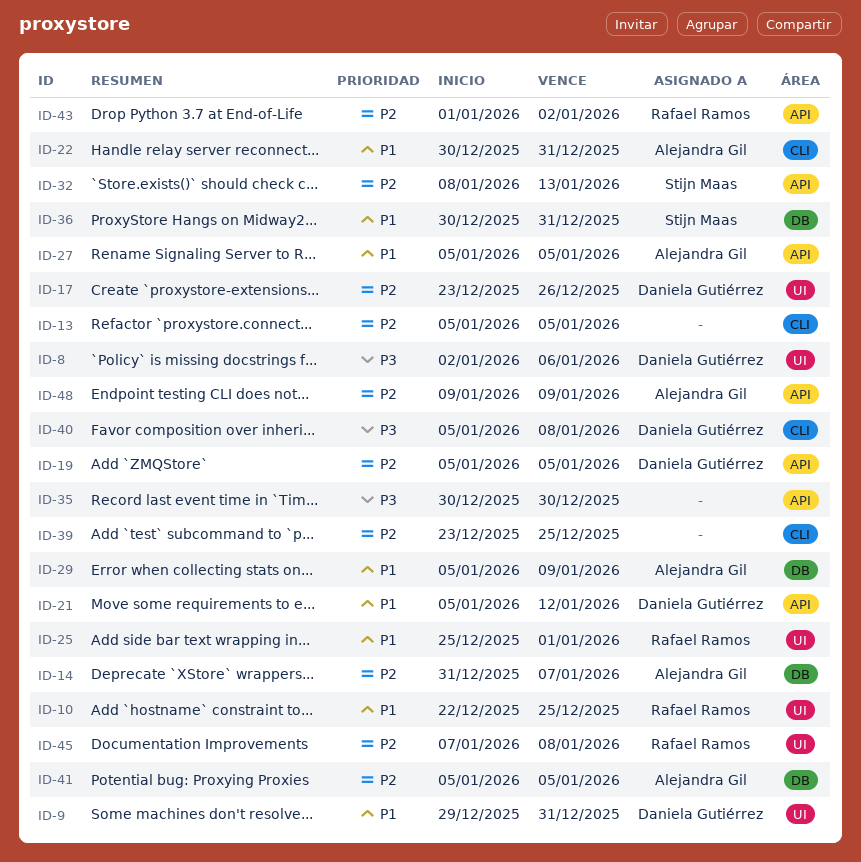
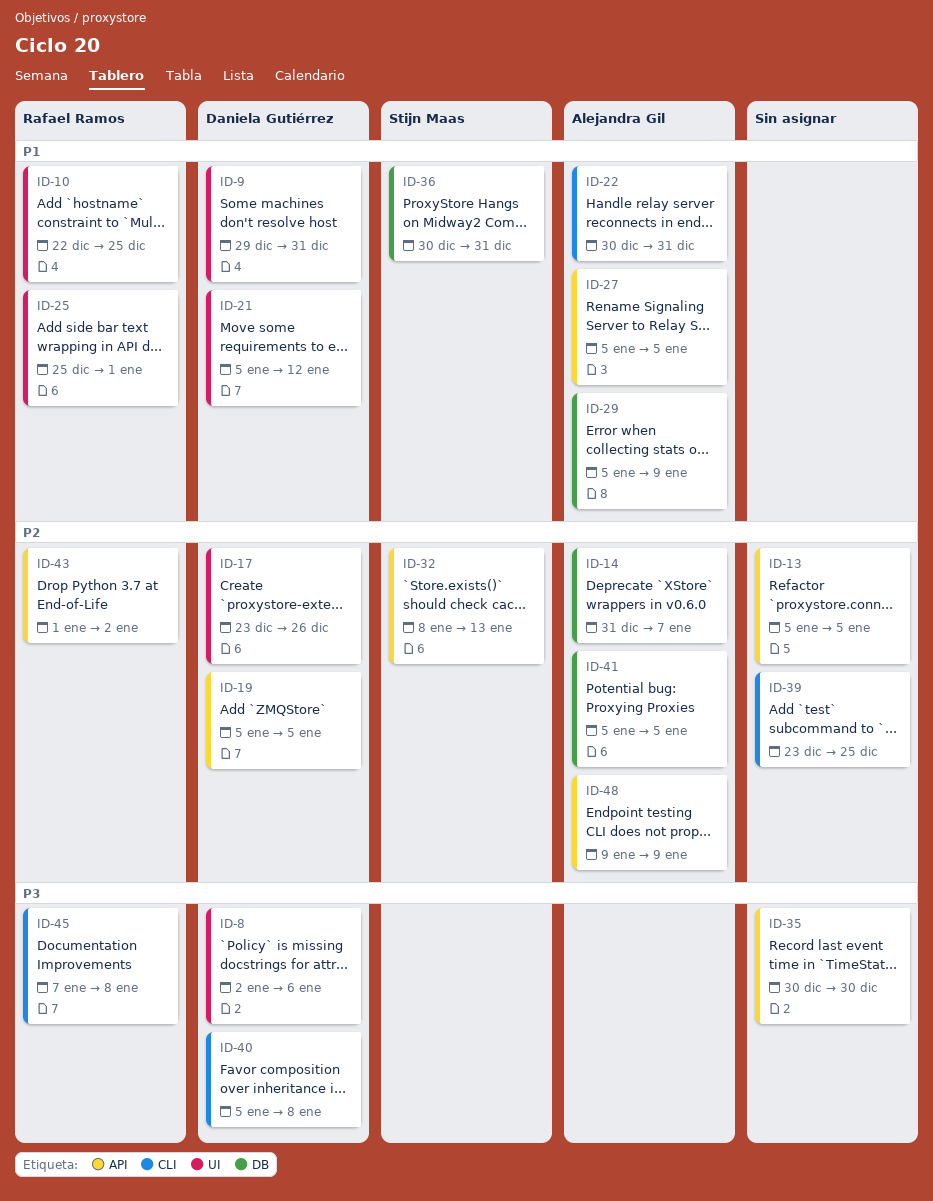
ID-13, label: CLI -> API
ID-21, label: API -> UI
ID-45, priority: P2 -> P3
ID-45, label: UI -> CLI

